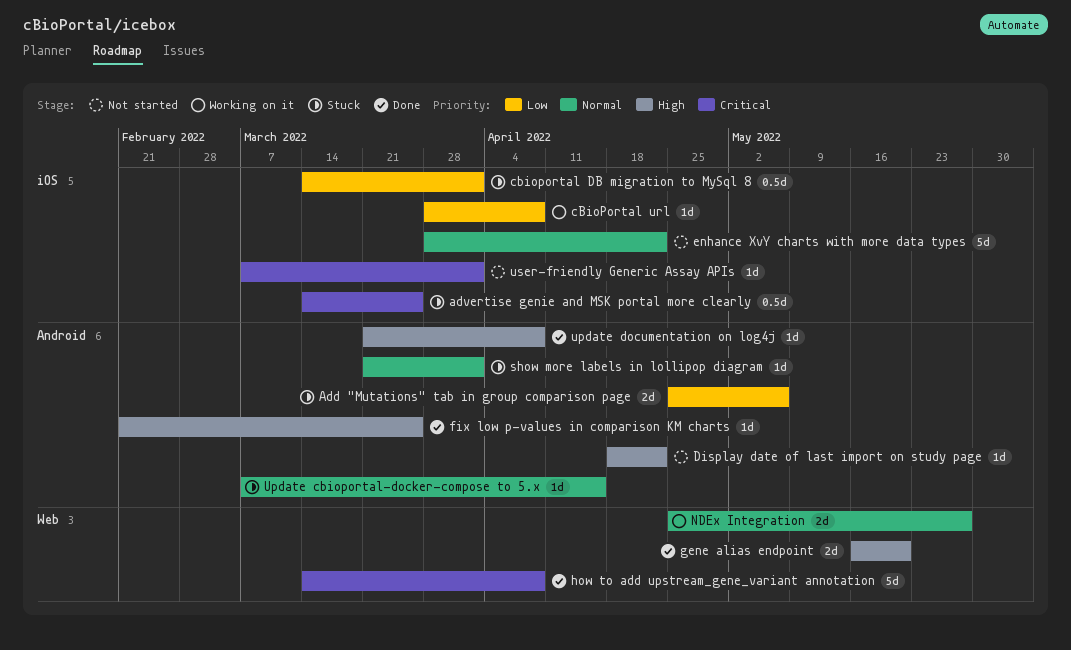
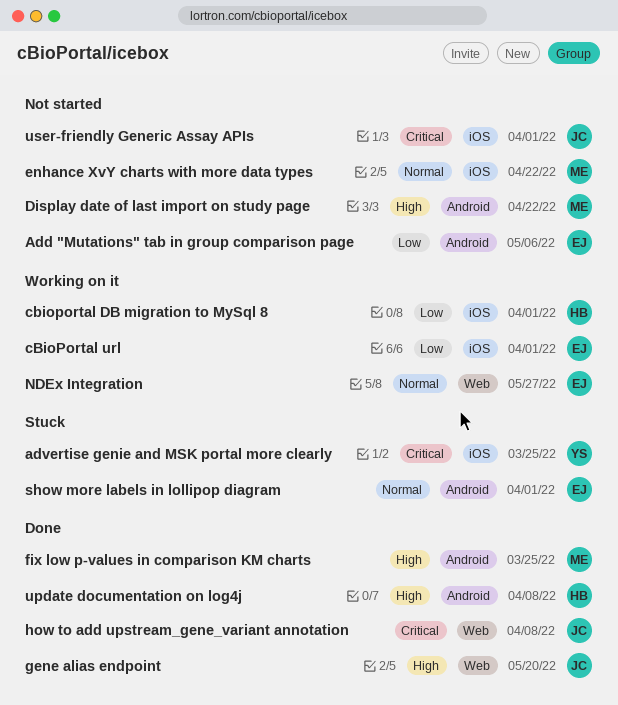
Add "Mutations" tab in group comparison page, status: Stuck -> Not started
cbioportal DB migration to MySql 8, status: Stuck -> Working on it
cBioPortal url, due: Apr 8 -> Apr 1
Update cbioportal-docker-compose to 5.x: present -> none

